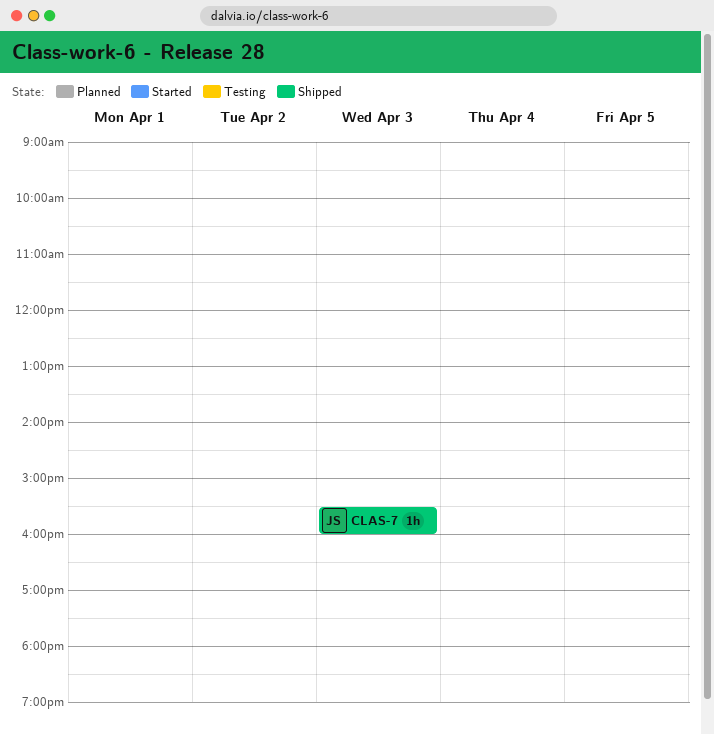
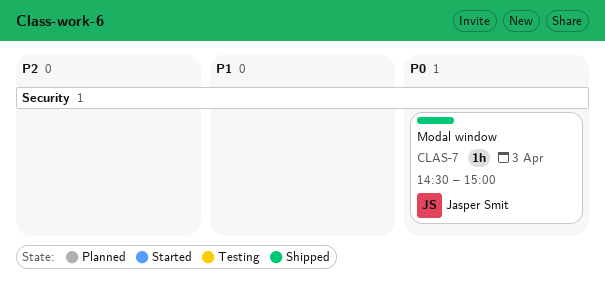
CLAS-7, begins: 15:30 -> 14:30
CLAS-7, ends: 16:00 -> 15:00

